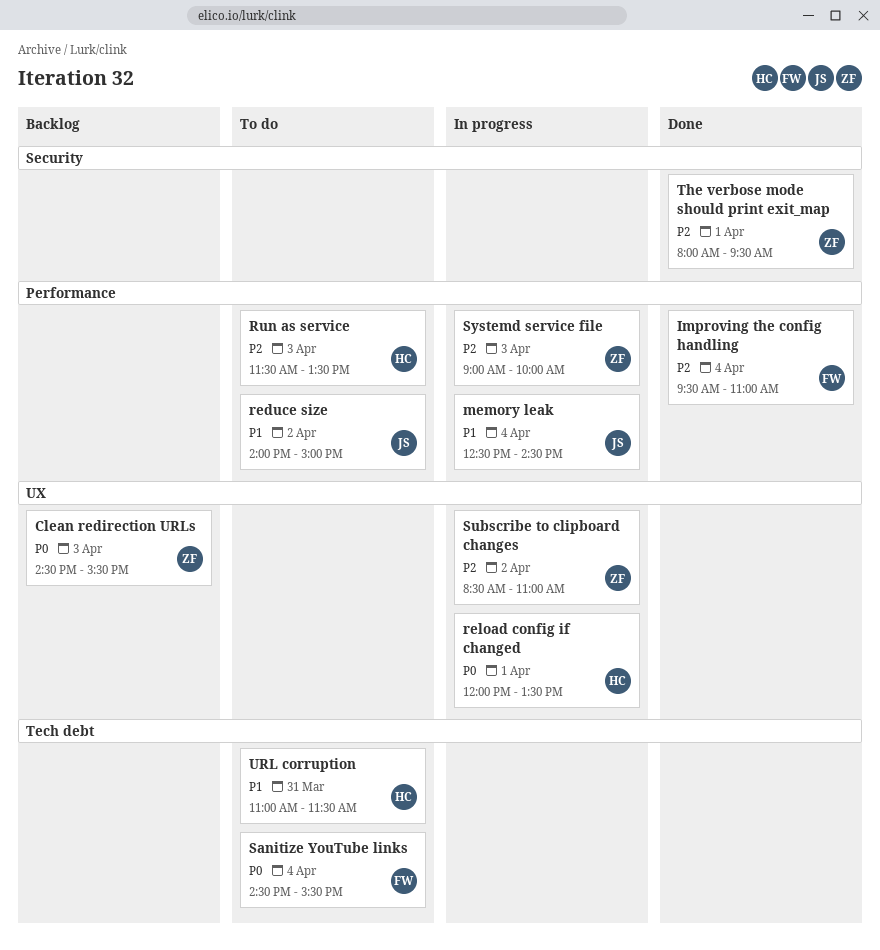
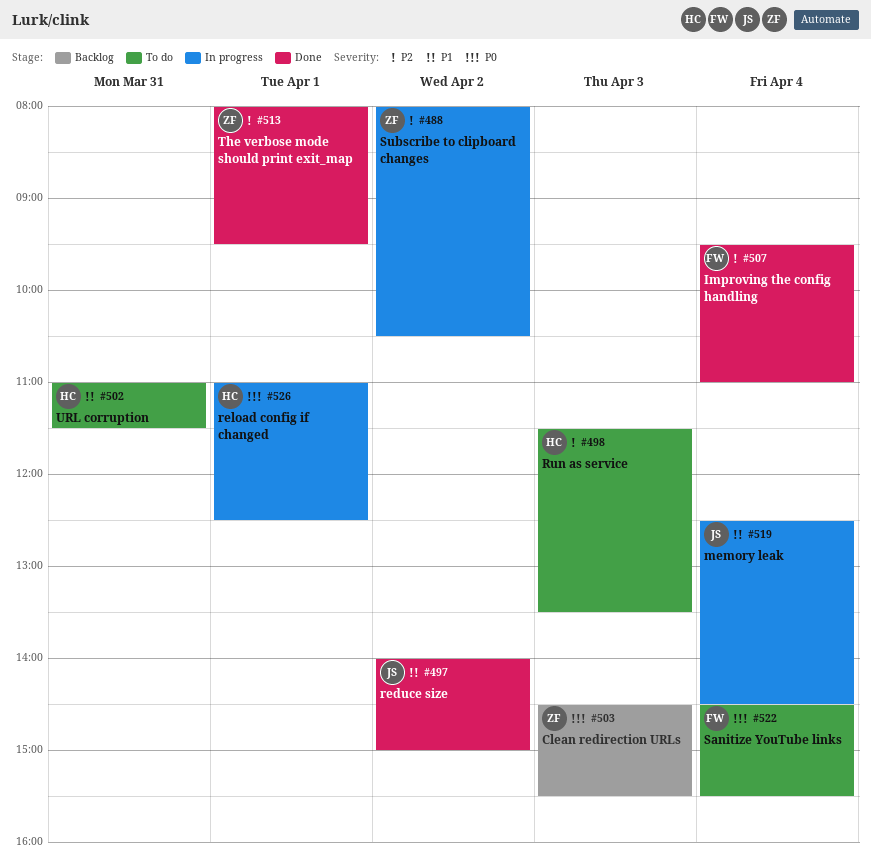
reduce size, status: To do -> Done
reload config if changed, begins: 12:00 -> 11:00
reload config if changed, ends: 13:30 -> 12:30
Subscribe to clipboard changes, begins: 08:30 -> 08:00
Subscribe to clipboard changes, ends: 11:00 -> 10:30
Systemd service file: present -> none

